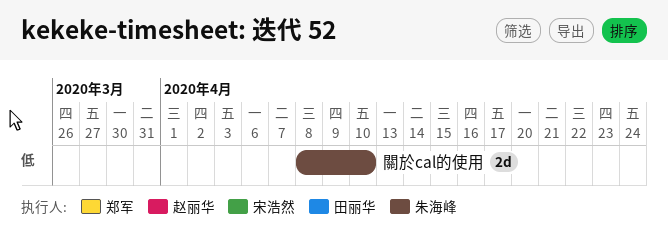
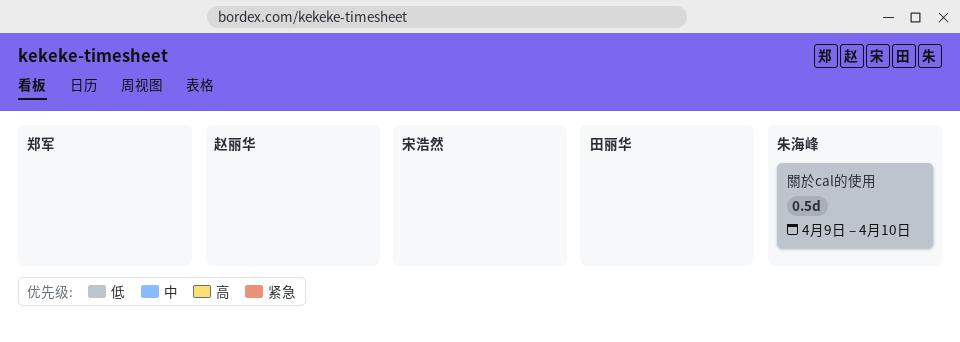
關於cal的使用, estimate: 2d -> 0.5d
關於cal的使用, start: Apr 8 -> Apr 9

